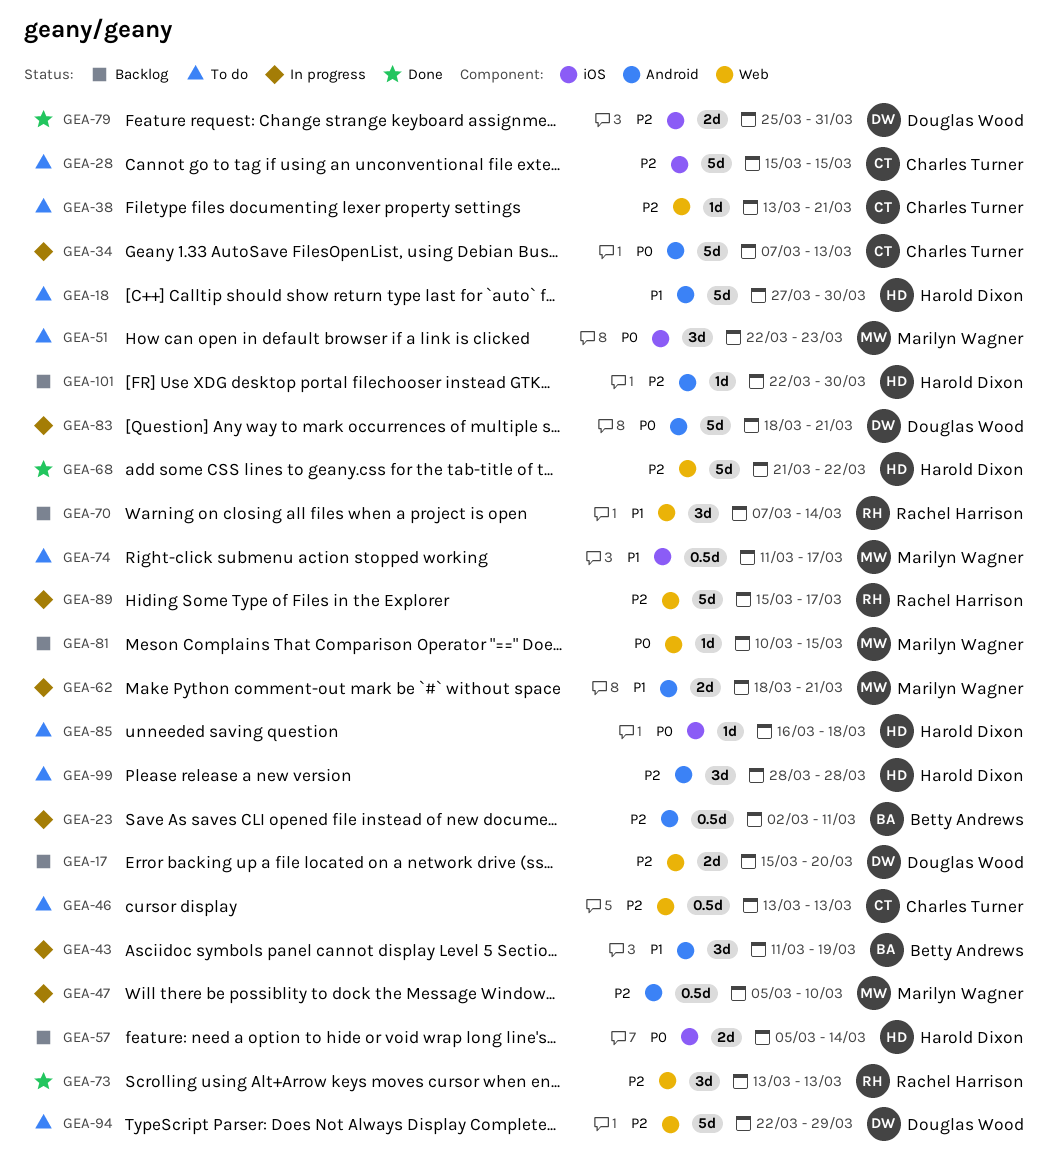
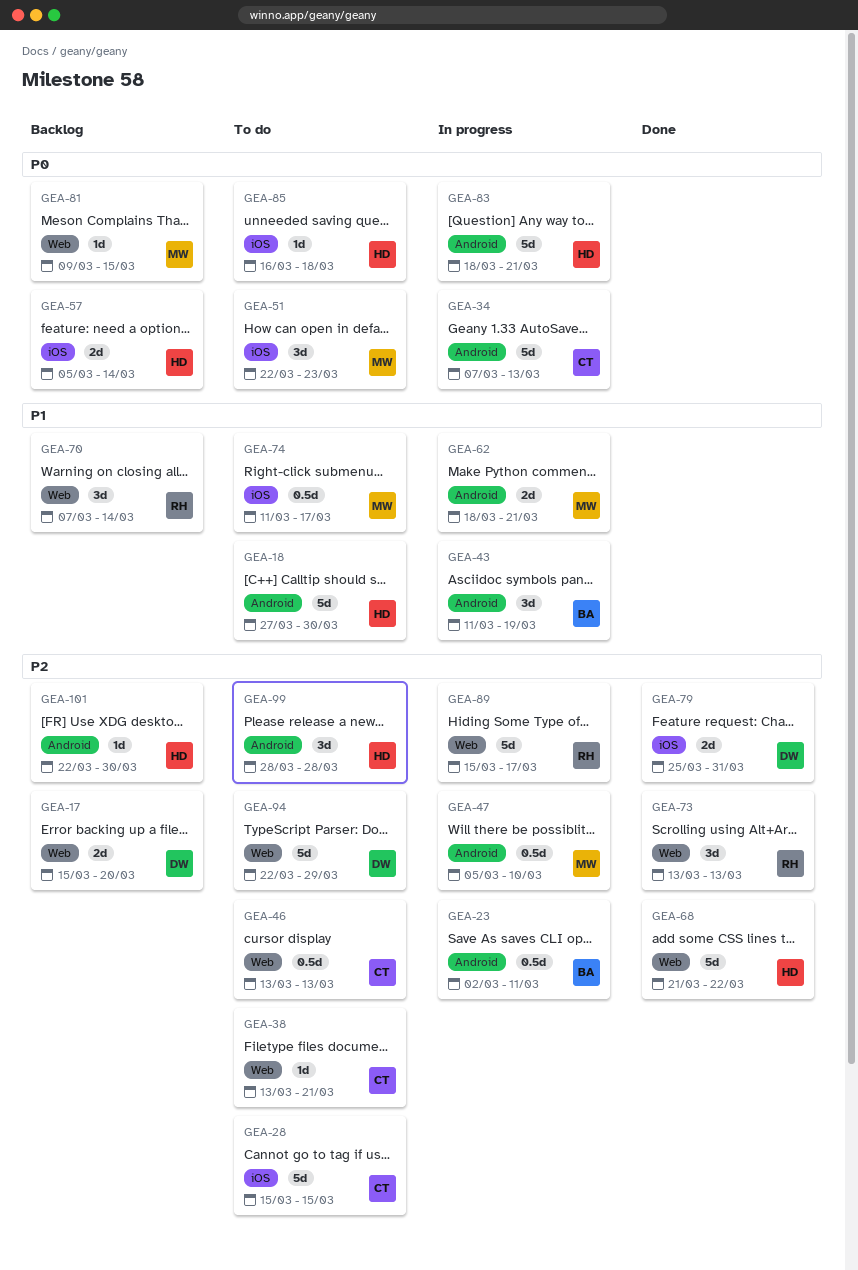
GEA-81, start: Mar 10 -> Mar 9
GEA-83, owner: Douglas Wood -> Harold Dixon

